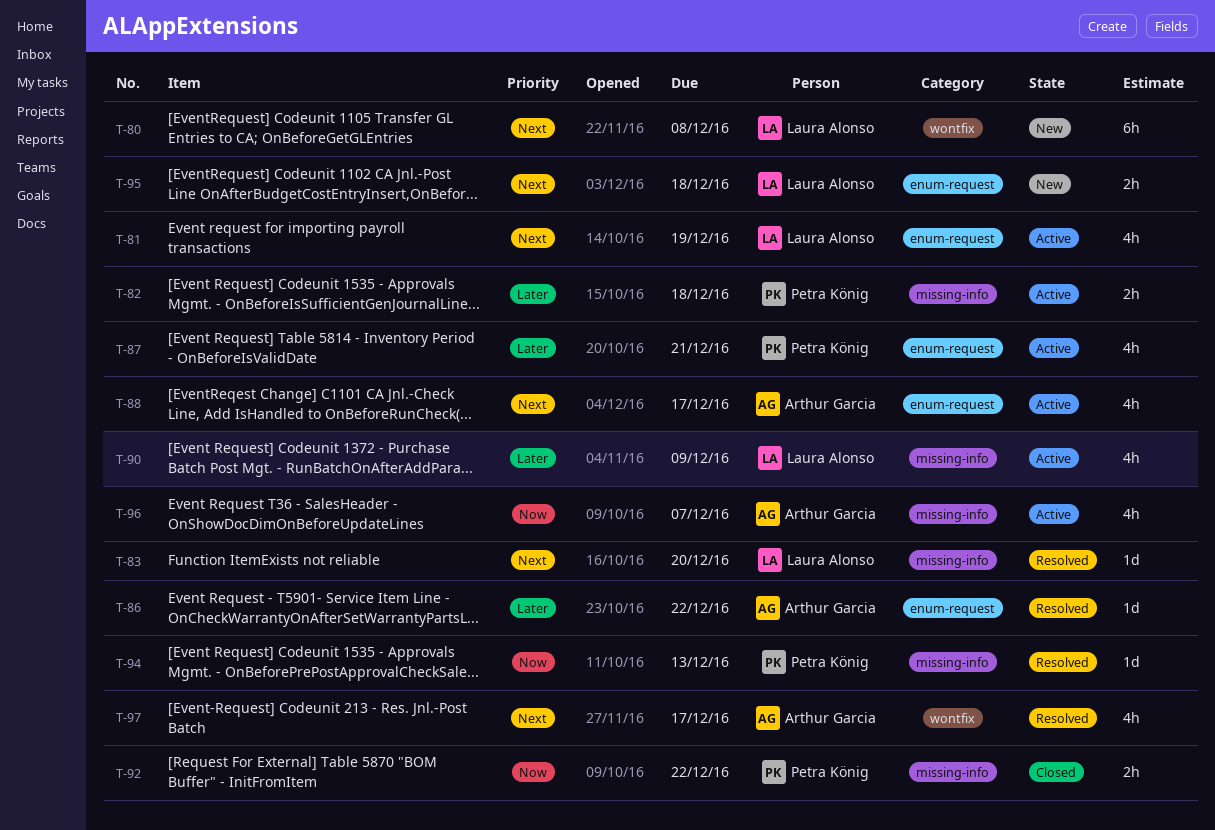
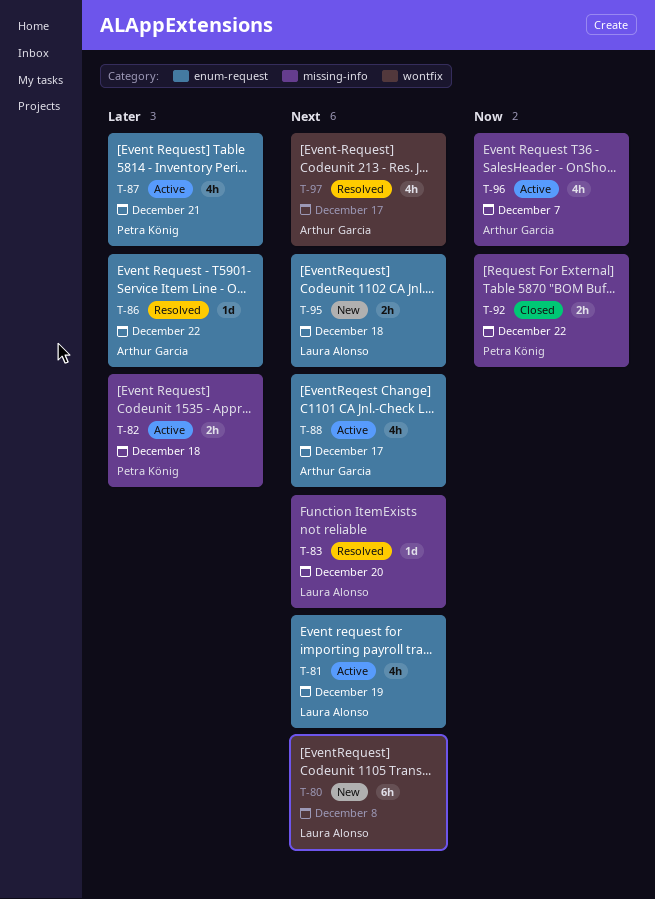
T-90: present -> none
T-94: present -> none

